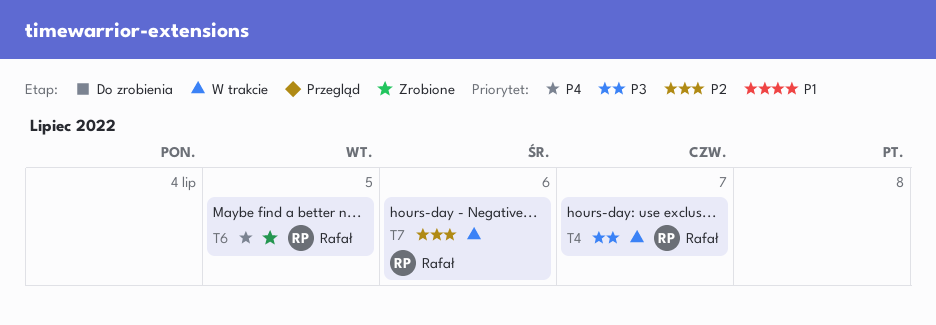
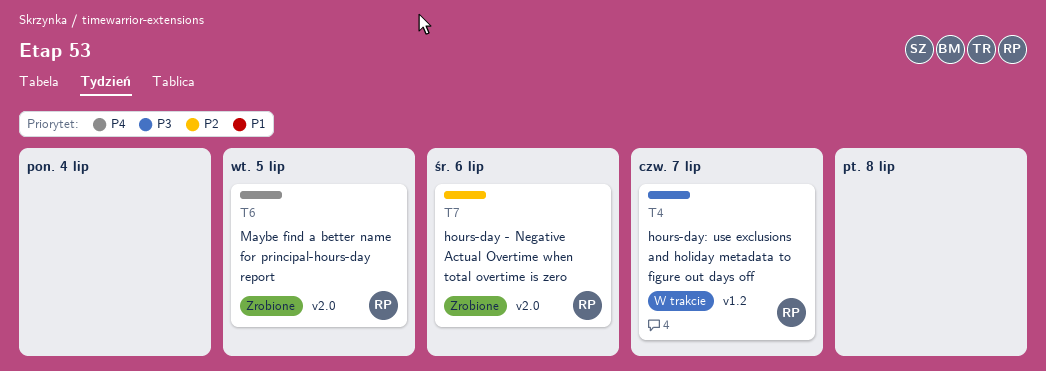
T7, status: W trakcie -> Zrobione

